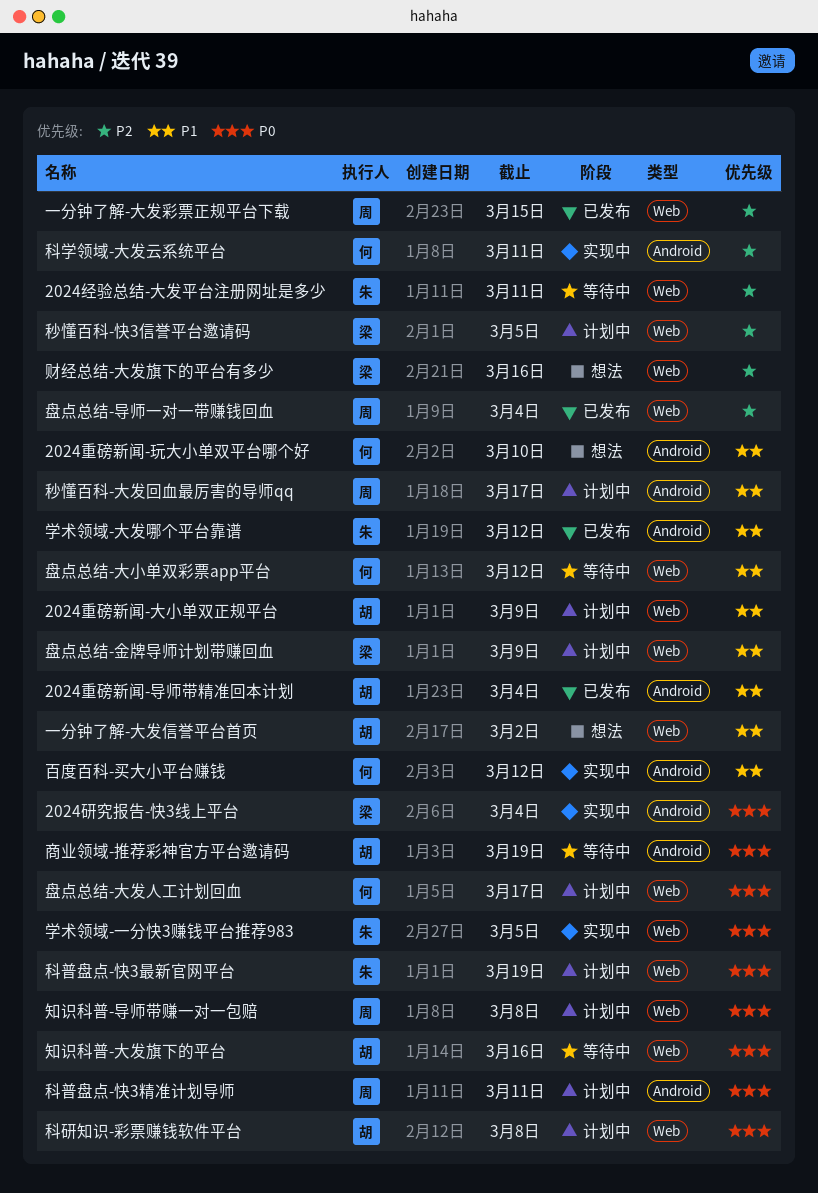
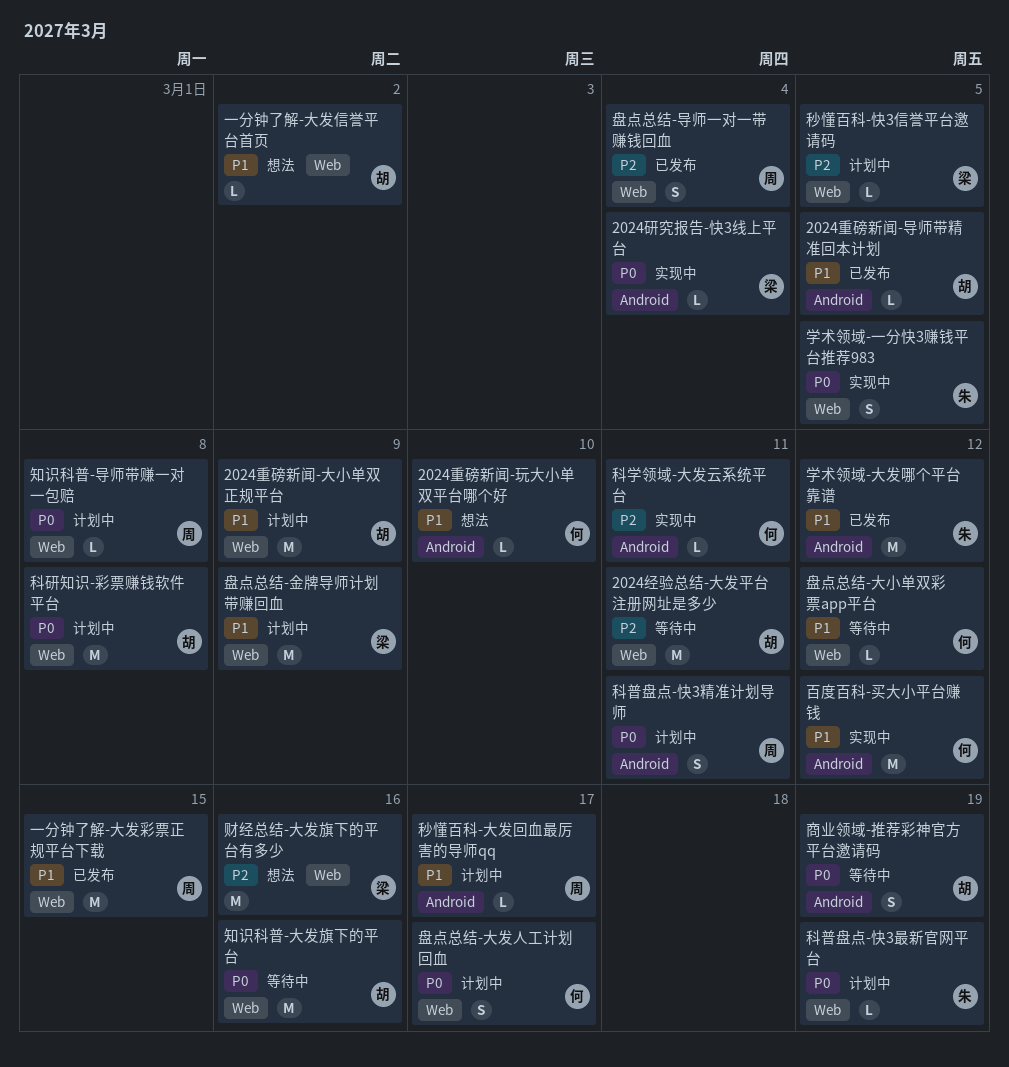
2024经验总结-大发平台注册网址是多少, owner: 朱 -> 胡
2024重磅新闻-导师带精准回本计划, due: Mar 4 -> Mar 5
一分钟了解-大发彩票正规平台下载, priority: P2 -> P1

